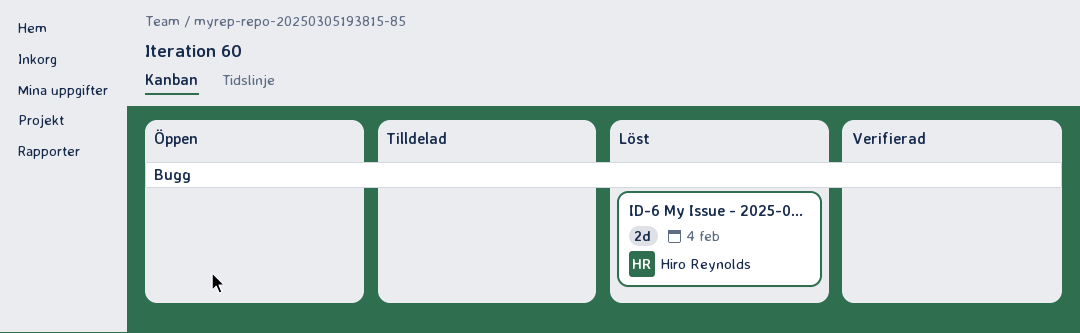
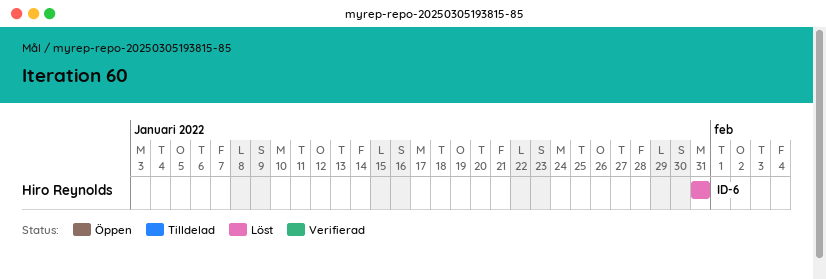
ID-6, due: Feb 4 -> Jan 31

